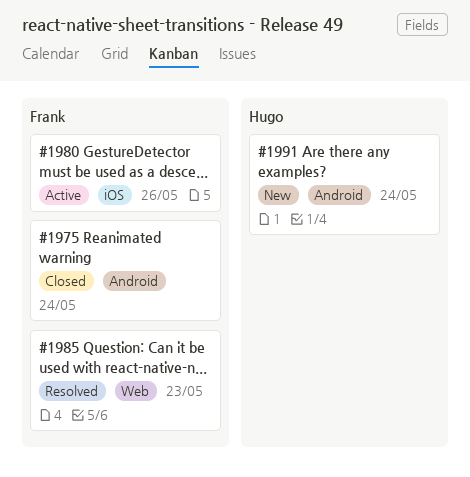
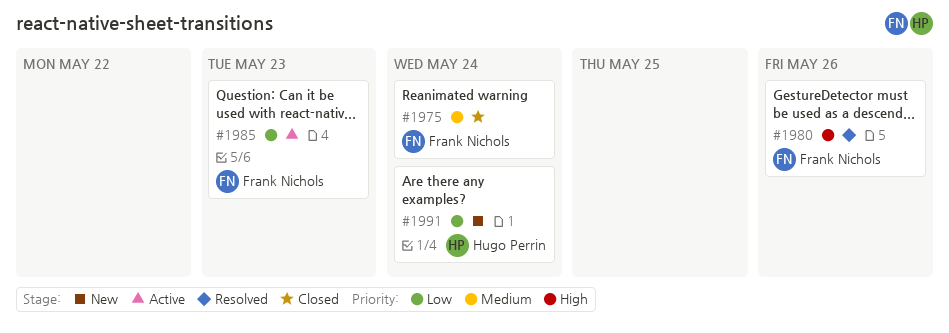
#1980, status: Active -> Resolved
#1985, status: Resolved -> Active

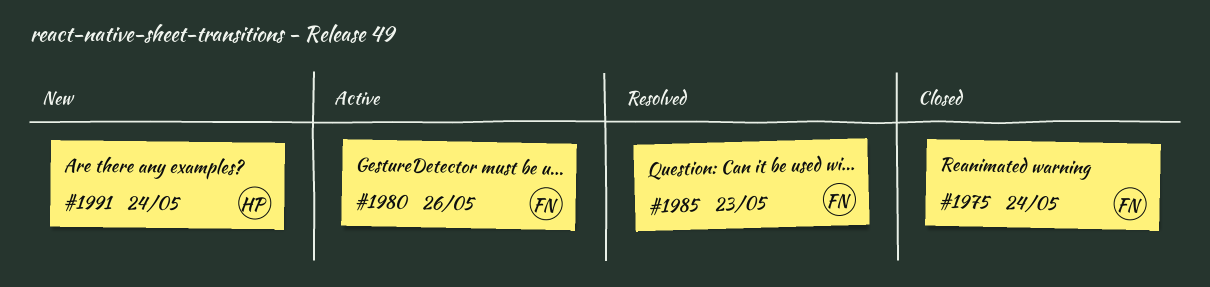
#1980, status: Resolved -> Active
#1985, status: Active -> Resolved

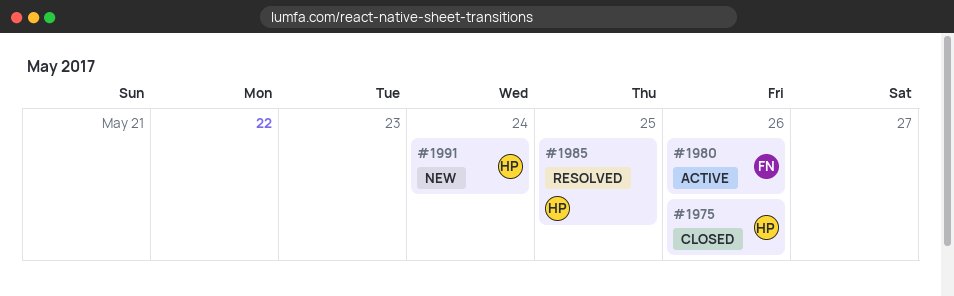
#1975, owner: FN -> HP
#1975, due: May 24 -> May 26
#1985, owner: FN -> HP
#1985, due: May 23 -> May 25

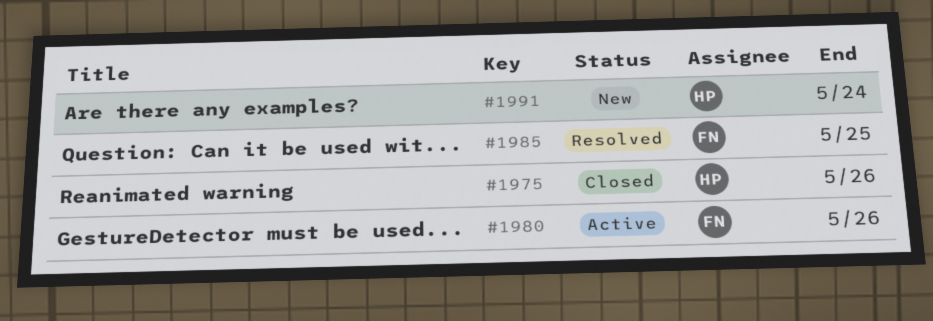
#1985, owner: HP -> FN

